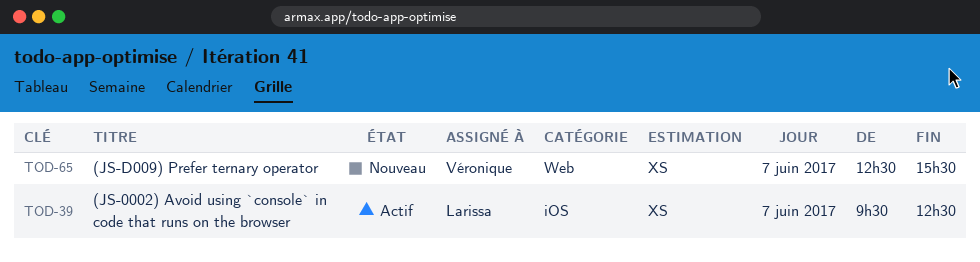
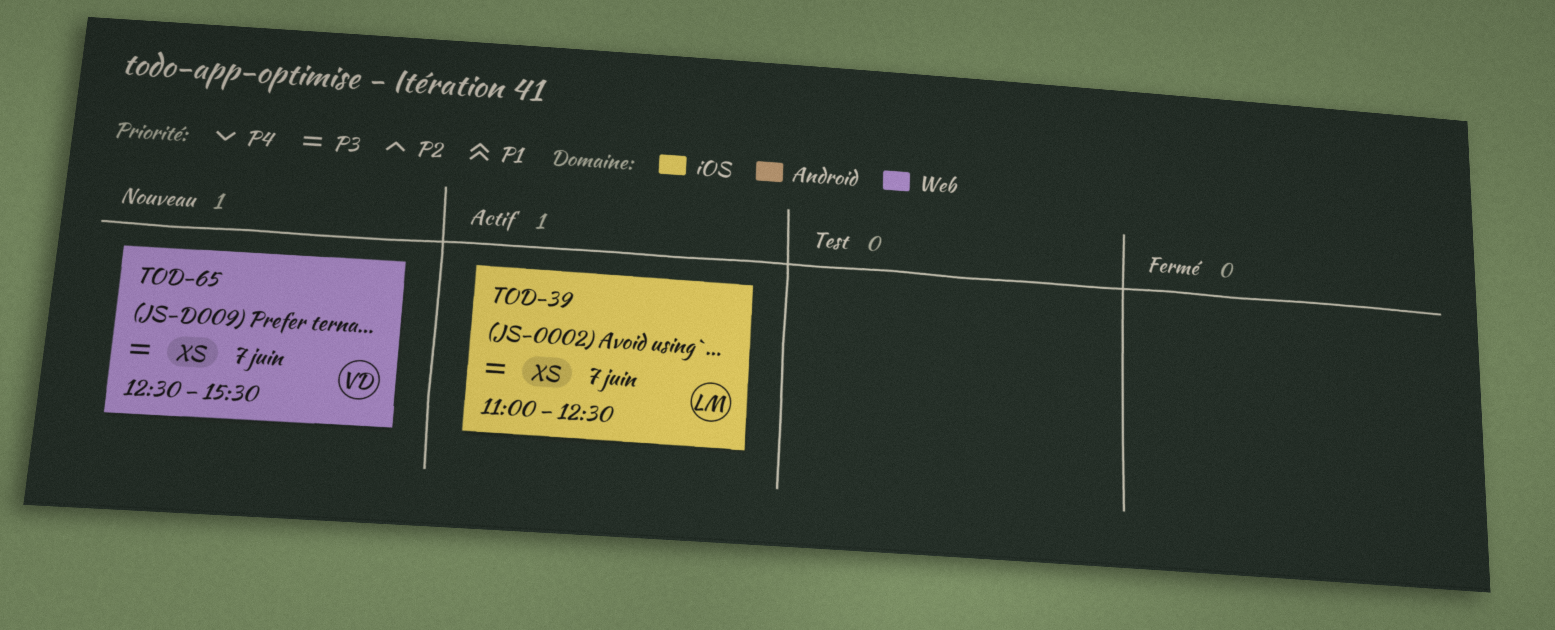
TOD-39, begins: 09:30 -> 11:00

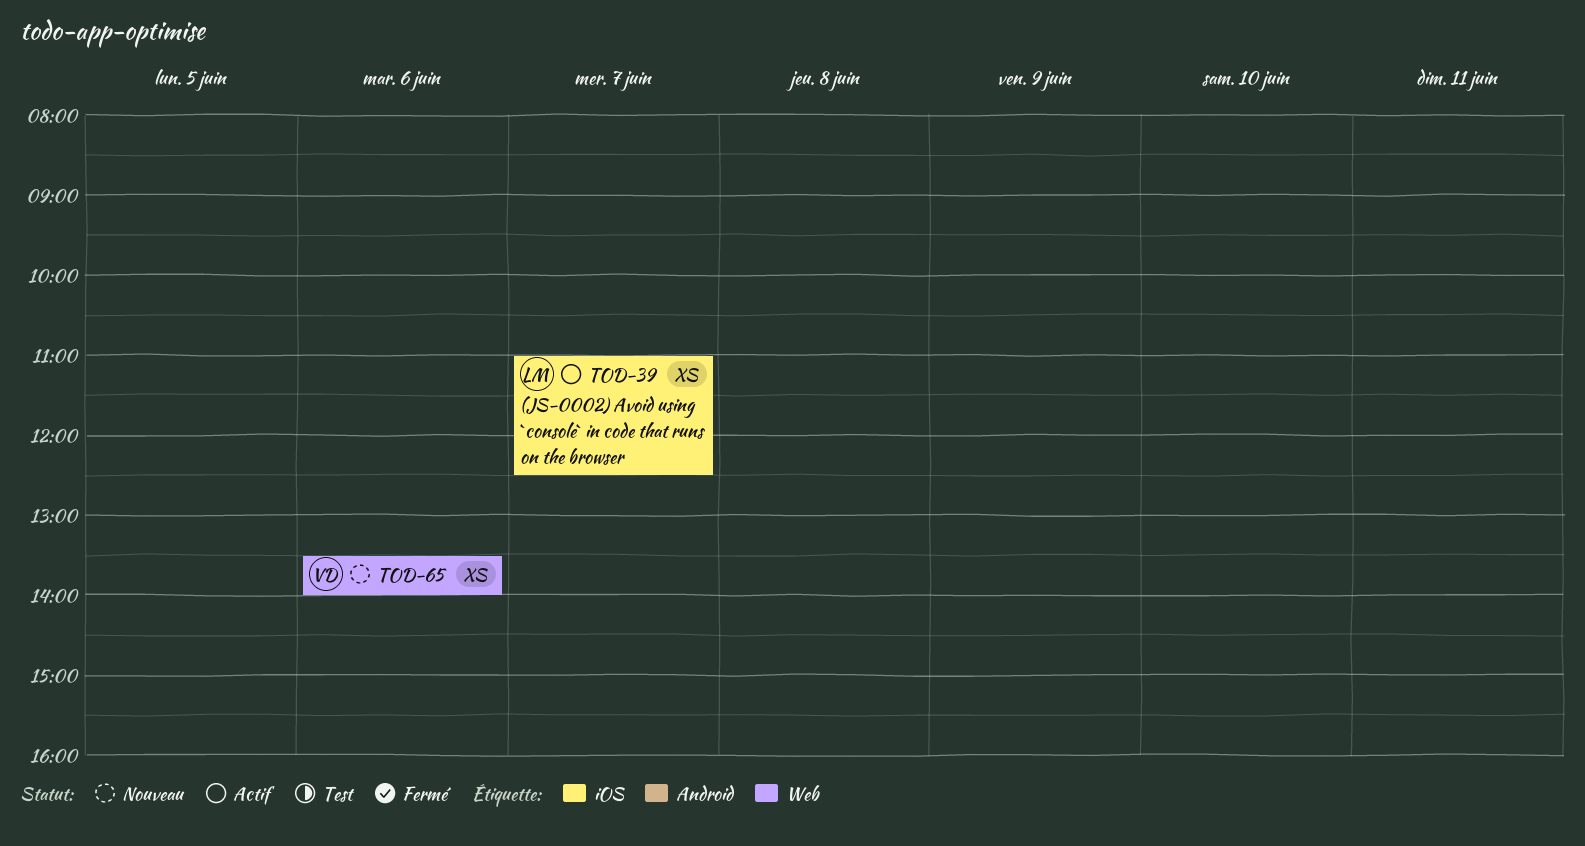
TOD-65, day: Jun 7 -> Jun 6
TOD-65, begins: 12:30 -> 13:30
TOD-65, ends: 15:30 -> 14:00

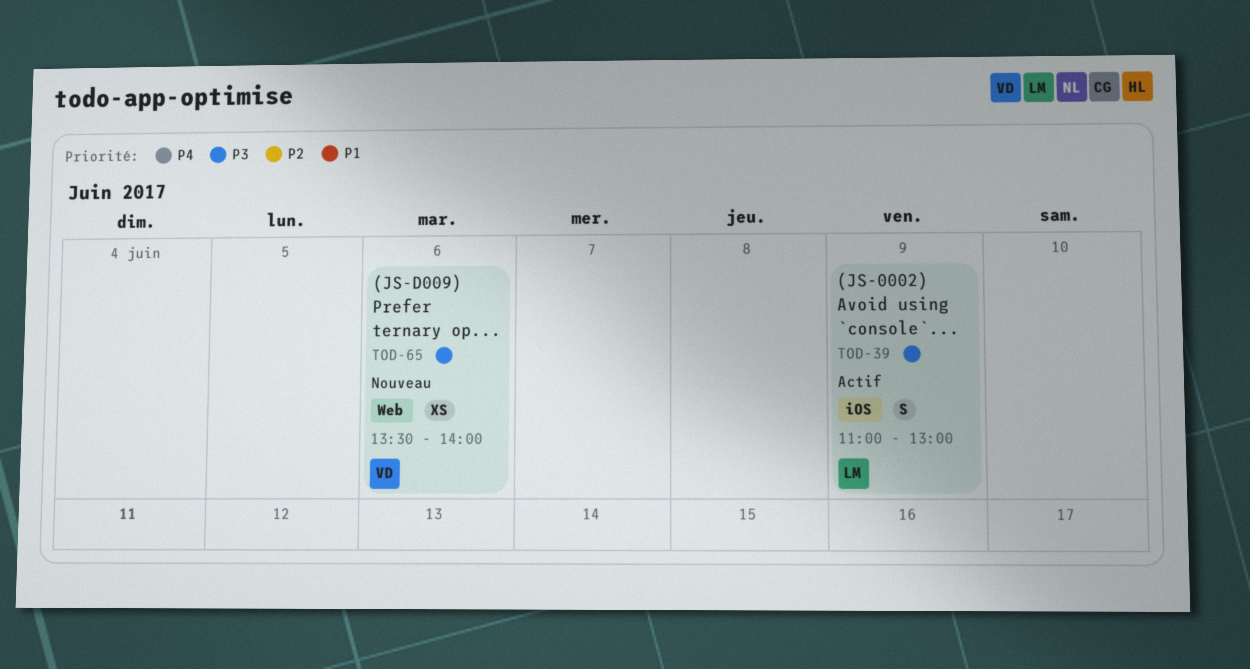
TOD-39, estimate: XS -> S
TOD-39, day: Jun 7 -> Jun 9
TOD-39, ends: 12:30 -> 13:00

